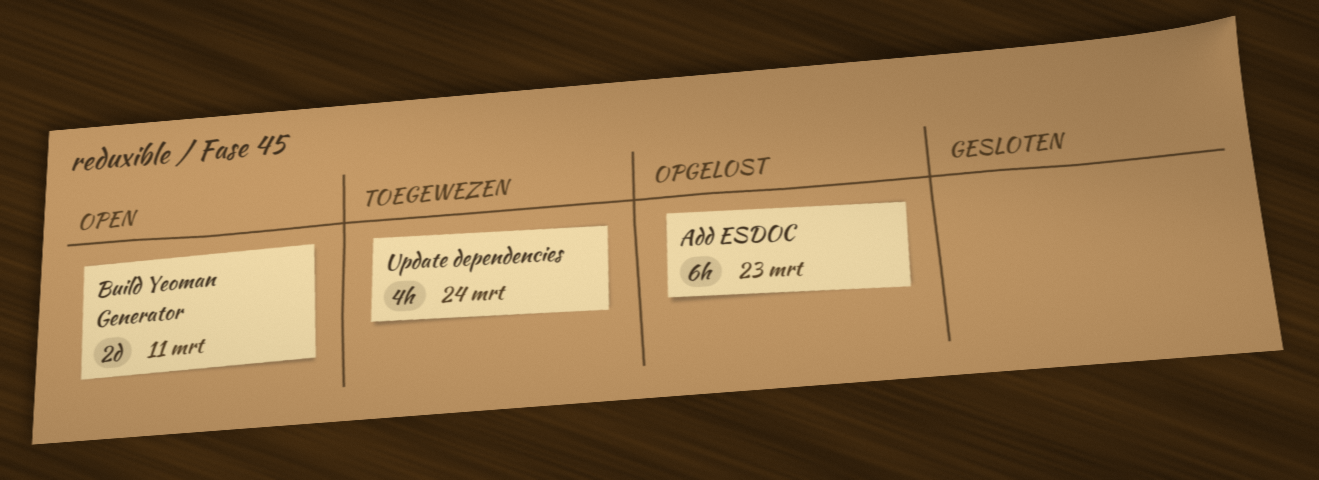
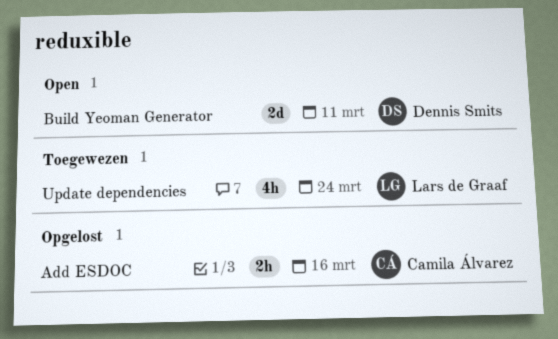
Add ESDOC, estimate: 6h -> 2h
Add ESDOC, due: Mar 23 -> Mar 16

